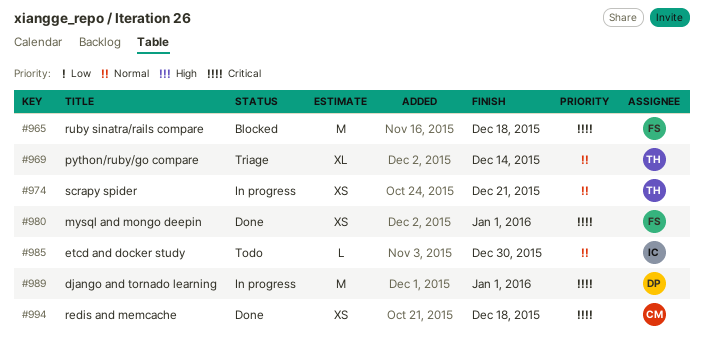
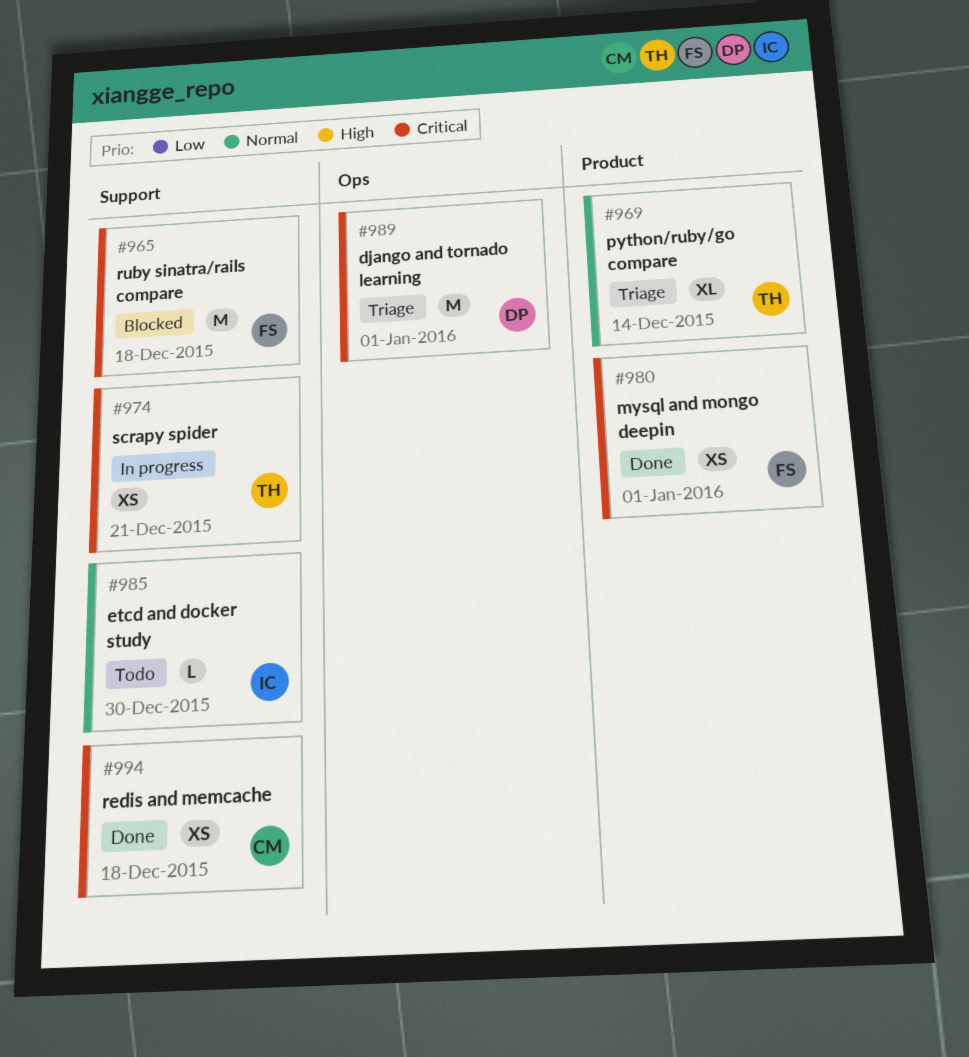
#974, priority: Normal -> Critical
#989, status: In progress -> Triage

